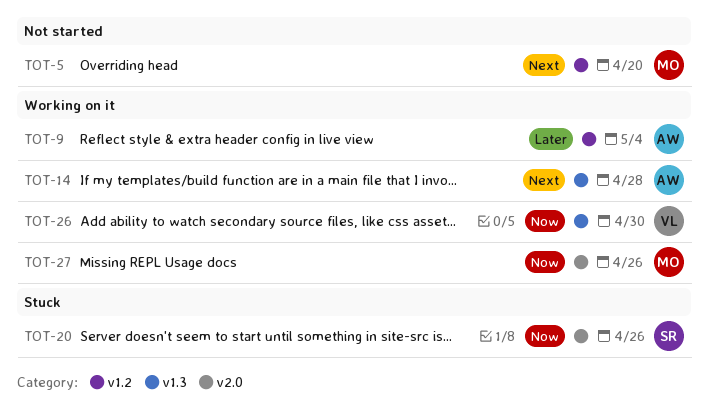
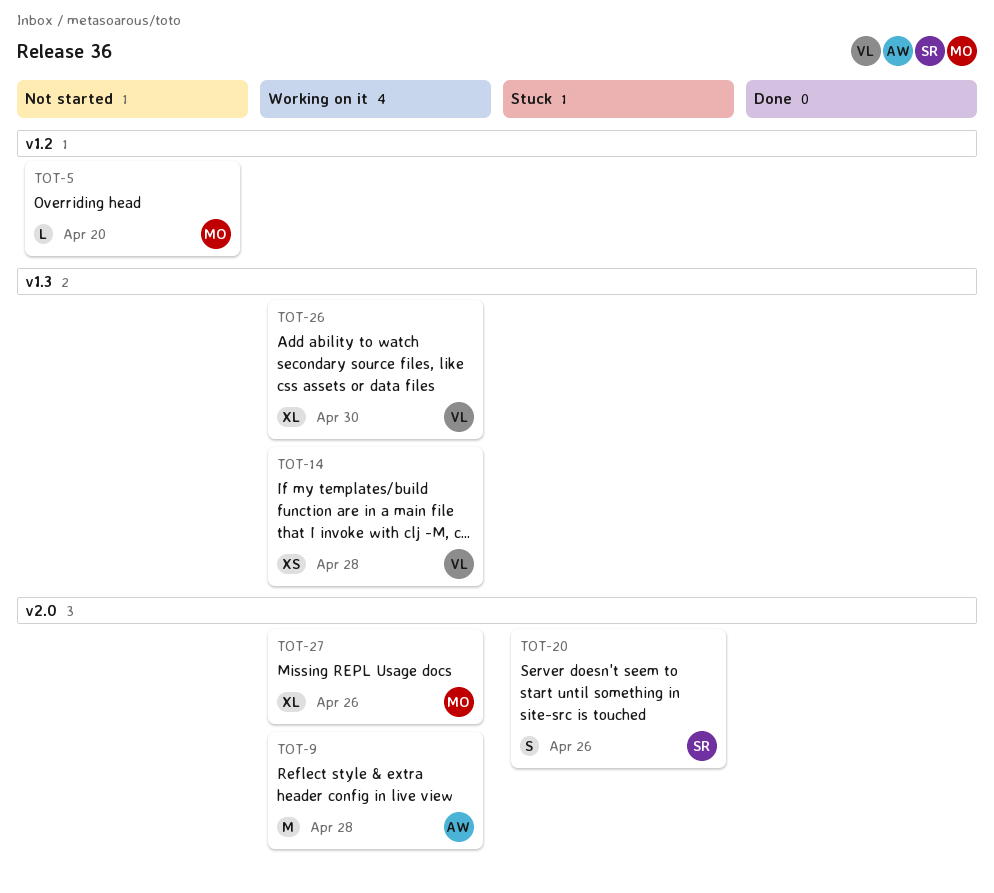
TOT-9, label: v1.2 -> v2.0
TOT-9, due: May 4 -> Apr 28
TOT-14, owner: AW -> VL

